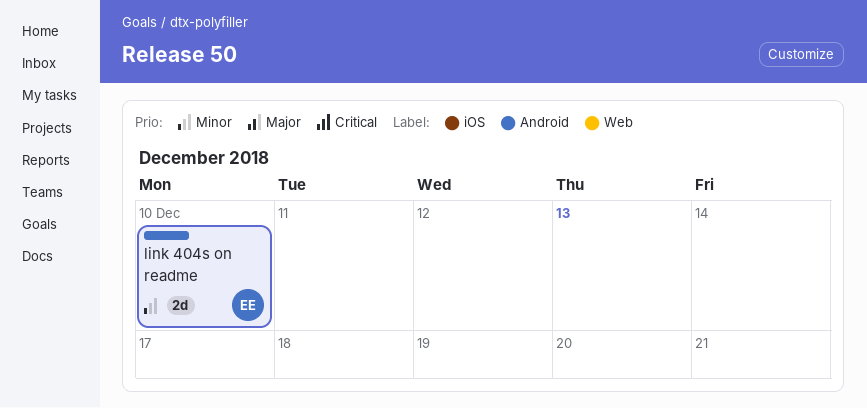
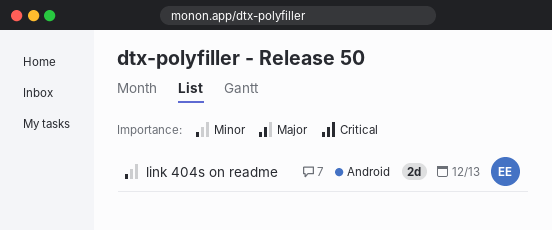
link 404s on readme, due: Dec 10 -> Dec 13

